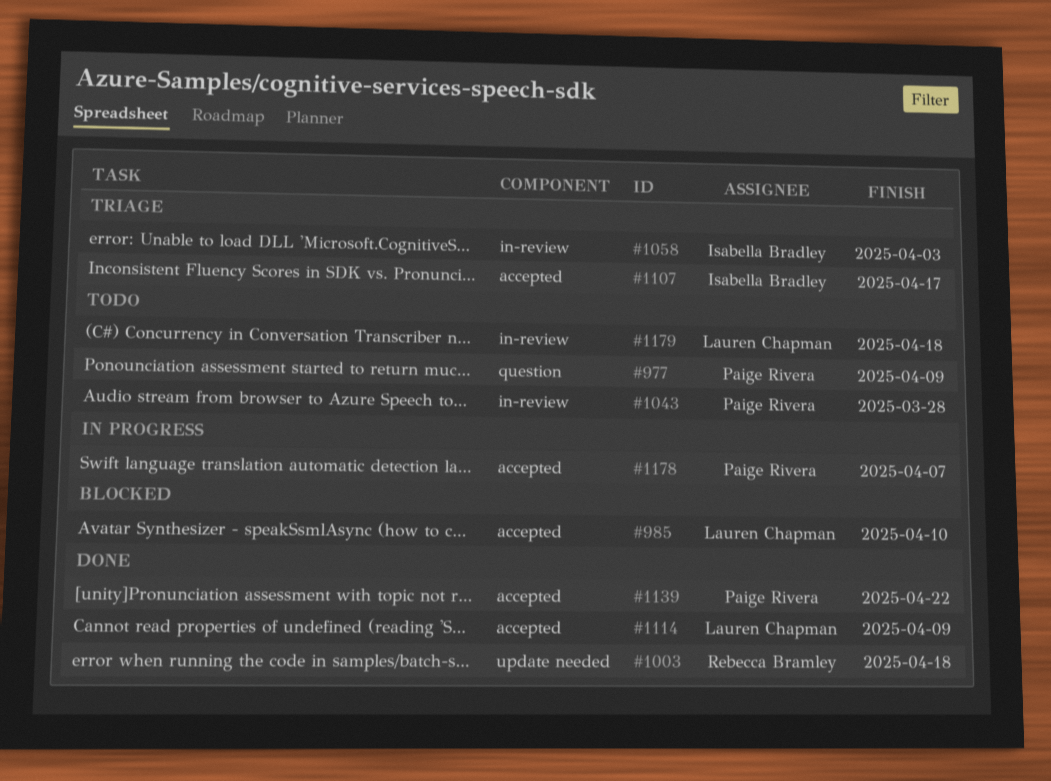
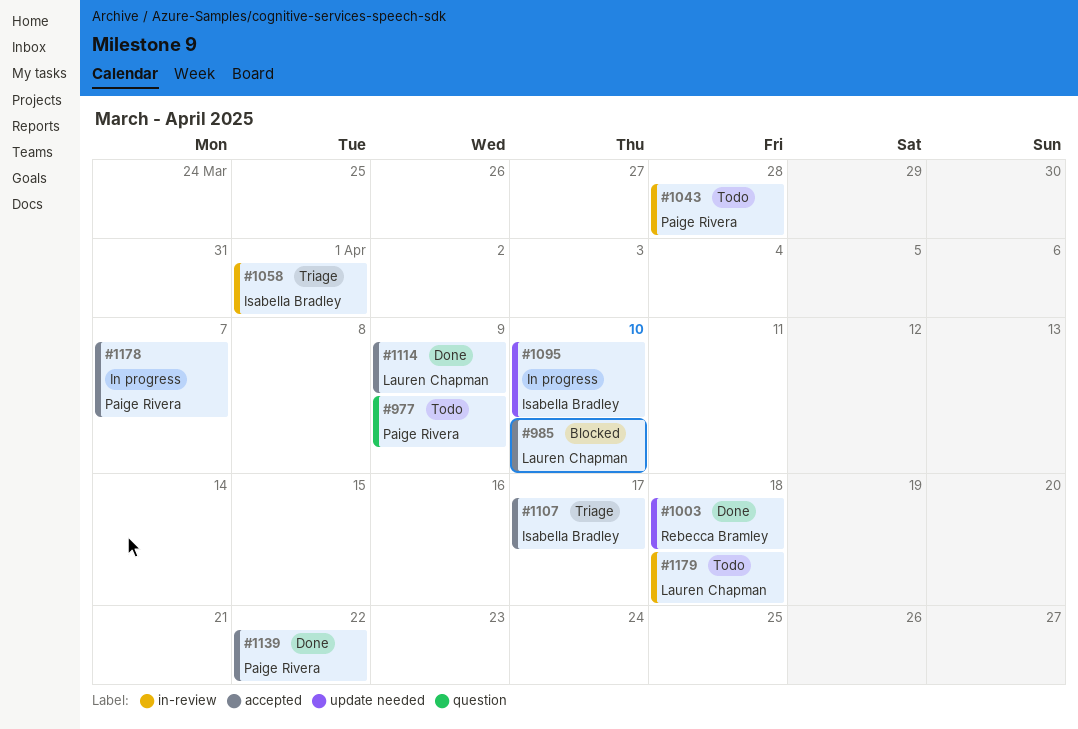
#1058, due: Apr 3 -> Apr 1
#1095: none -> present

